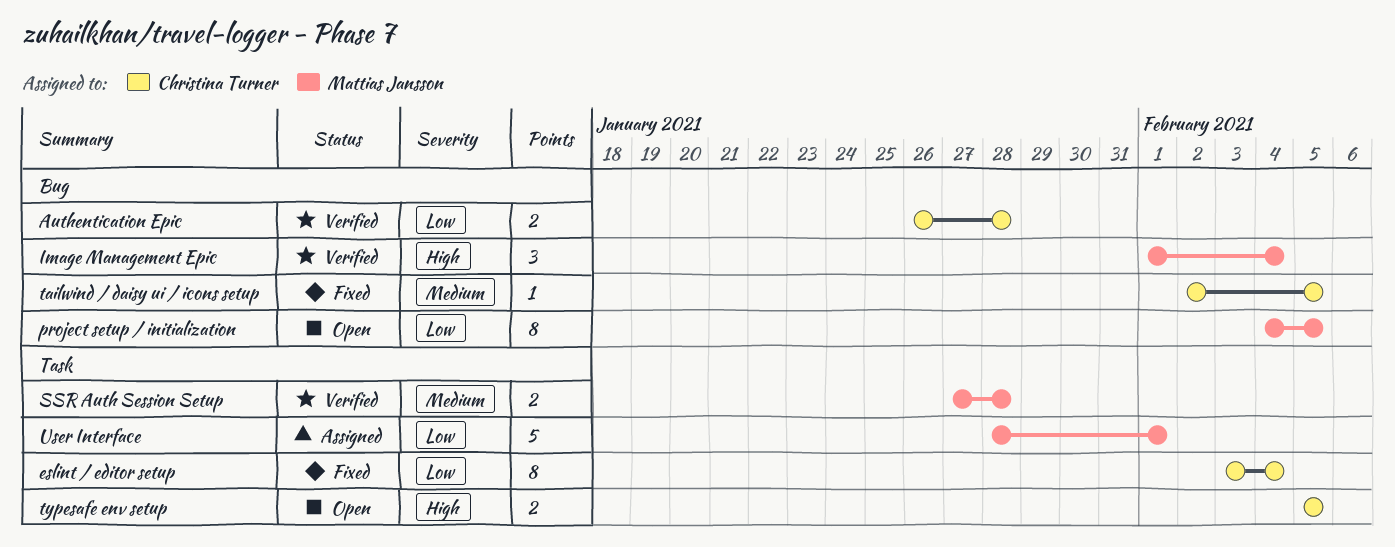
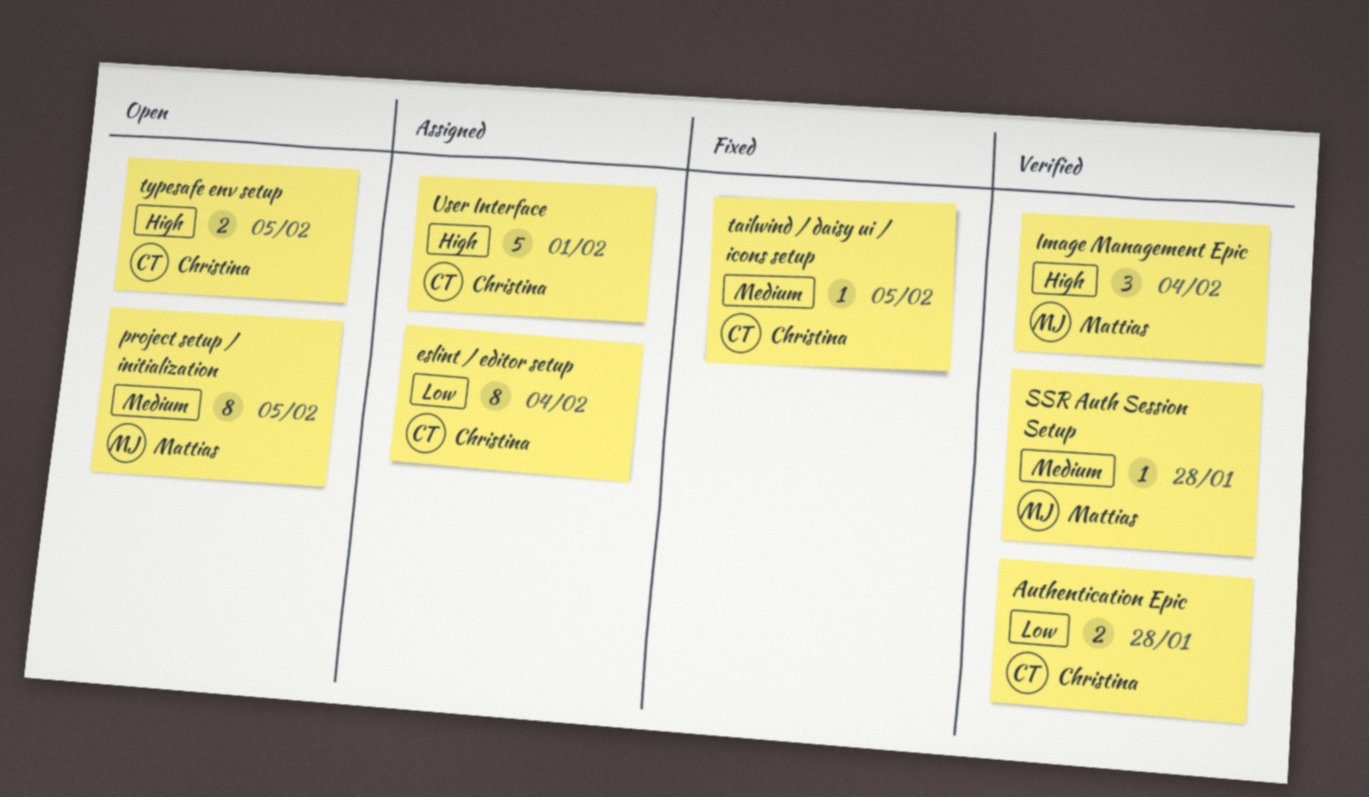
eslint / editor setup, status: Fixed -> Assigned
project setup / initialization, priority: Low -> Medium
SSR Auth Session Setup, estimate: 2 -> 1
User Interface, owner: Mattias Jansson -> Christina Turner
User Interface, priority: Low -> High

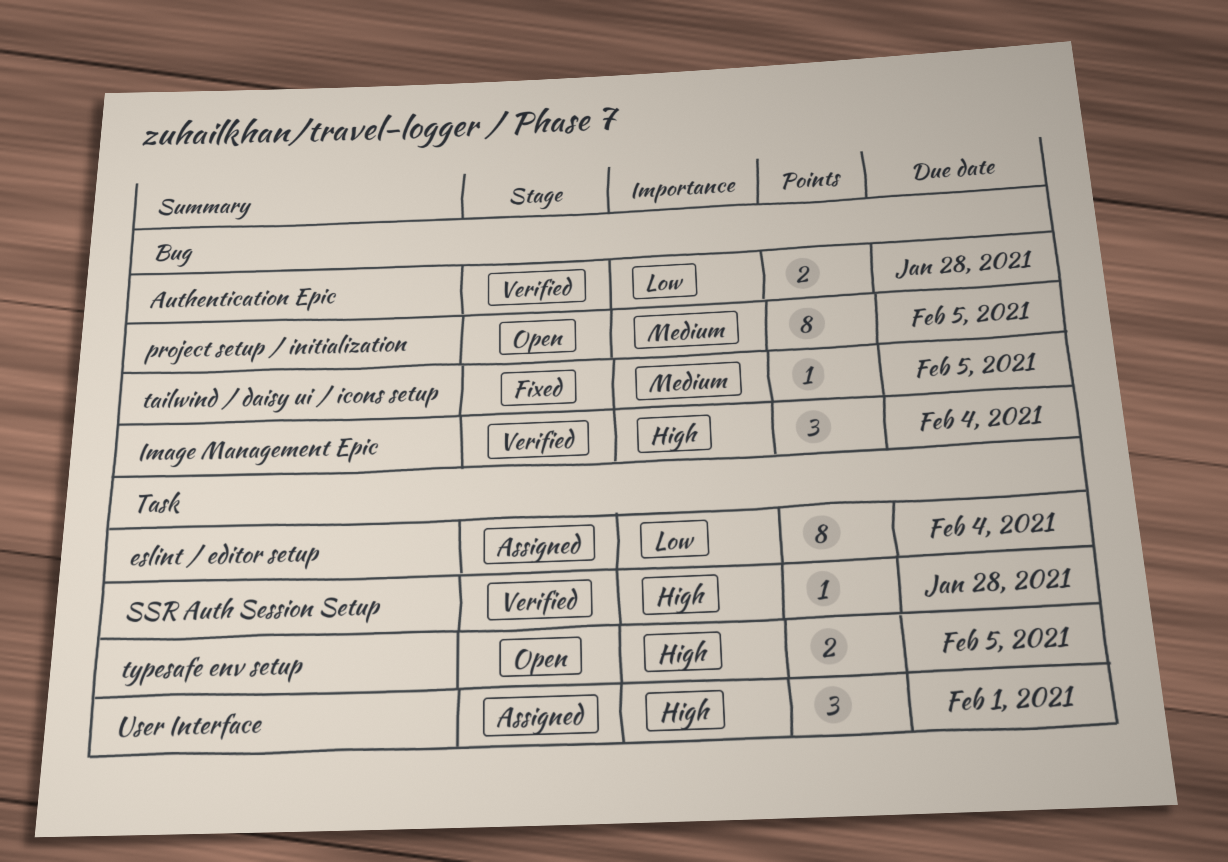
SSR Auth Session Setup, priority: Medium -> High
User Interface, estimate: 5 -> 3

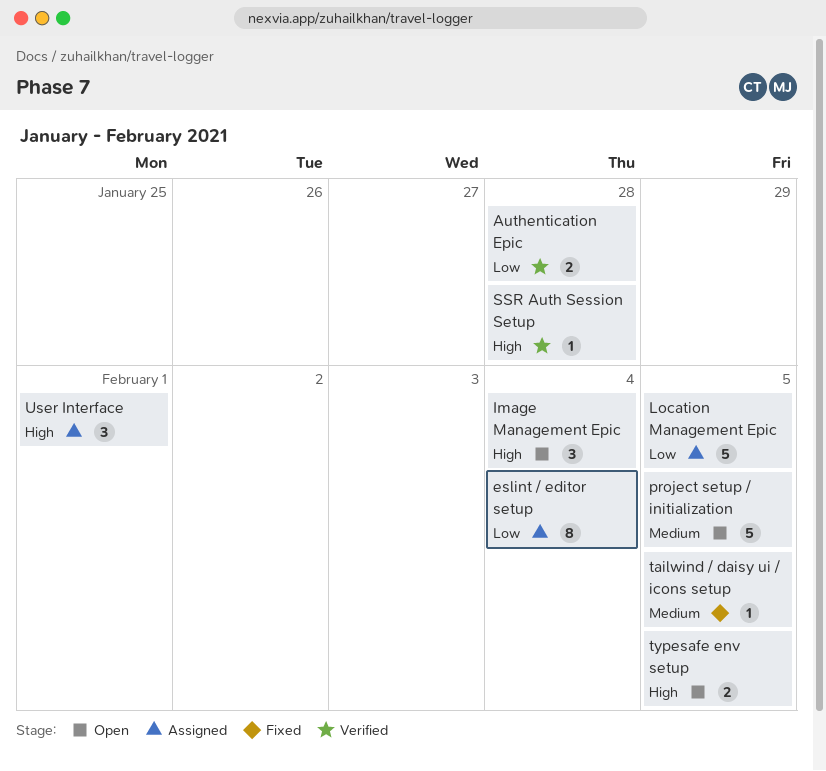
Image Management Epic, status: Verified -> Open
Location Management Epic: none -> present
project setup / initialization, estimate: 8 -> 5

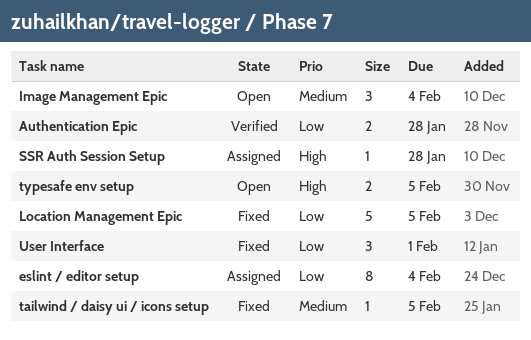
Image Management Epic, priority: High -> Medium
Location Management Epic, status: Assigned -> Fixed
project setup / initialization: present -> none
SSR Auth Session Setup, status: Verified -> Assigned
User Interface, status: Assigned -> Fixed
User Interface, priority: High -> Low

